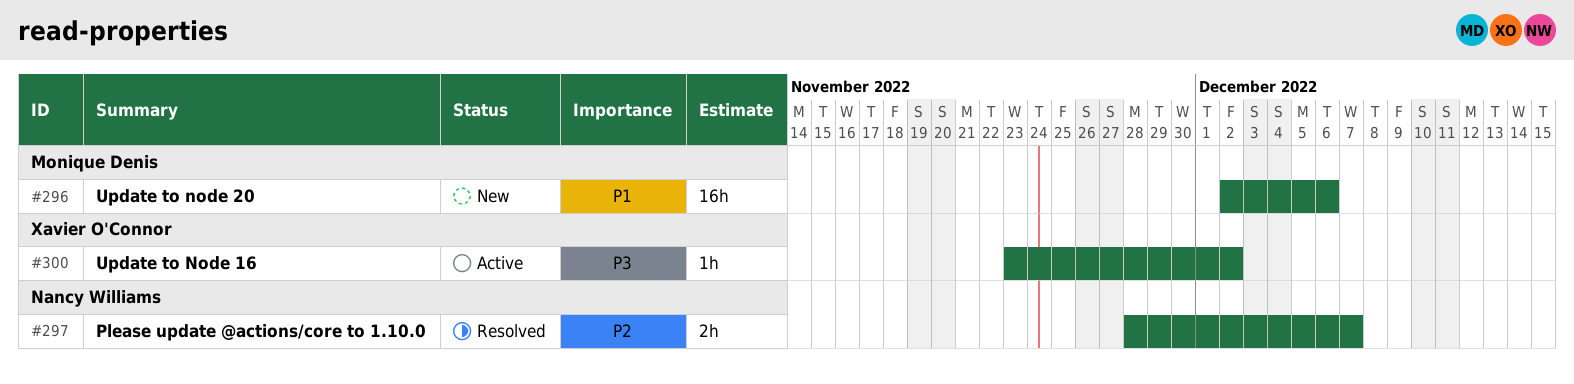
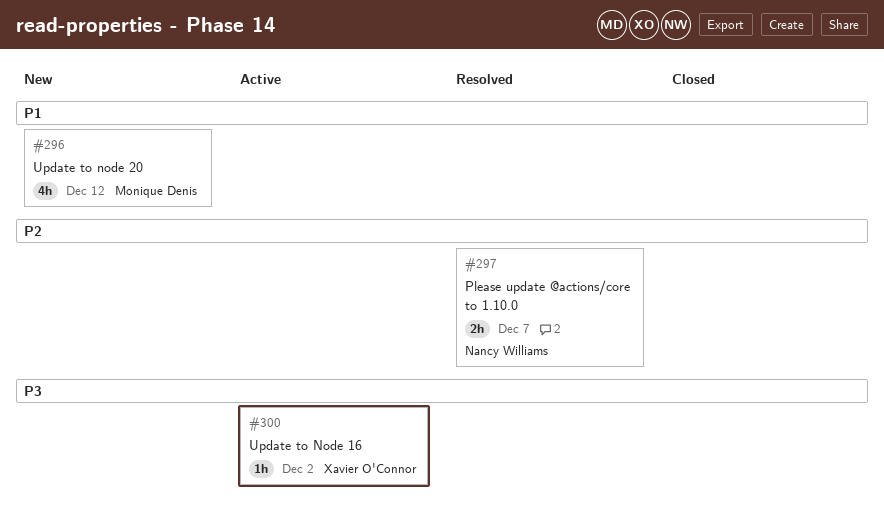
#296, estimate: 16h -> 4h
#296, due: Dec 6 -> Dec 12

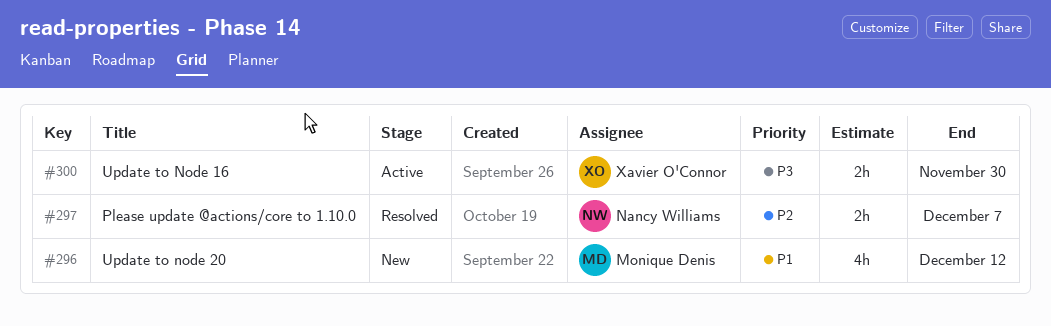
#300, estimate: 1h -> 2h
#300, due: Dec 2 -> Nov 30

